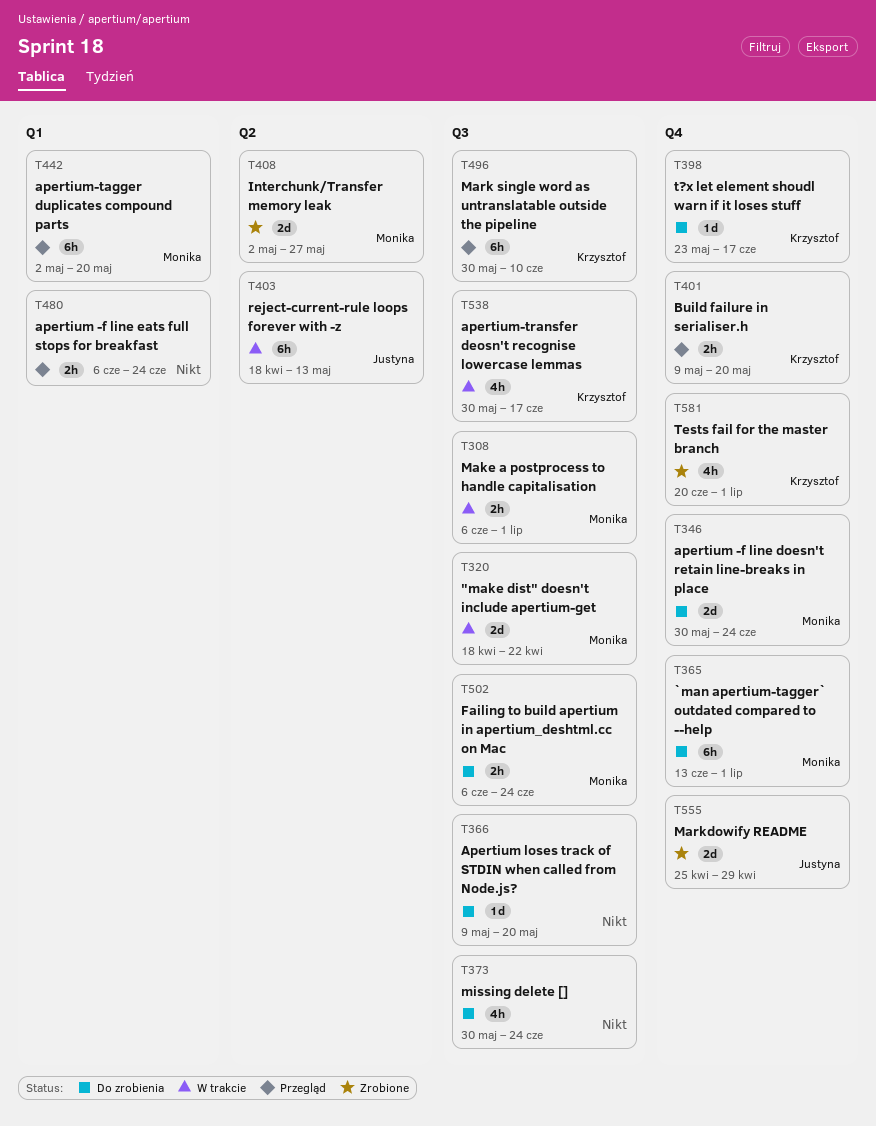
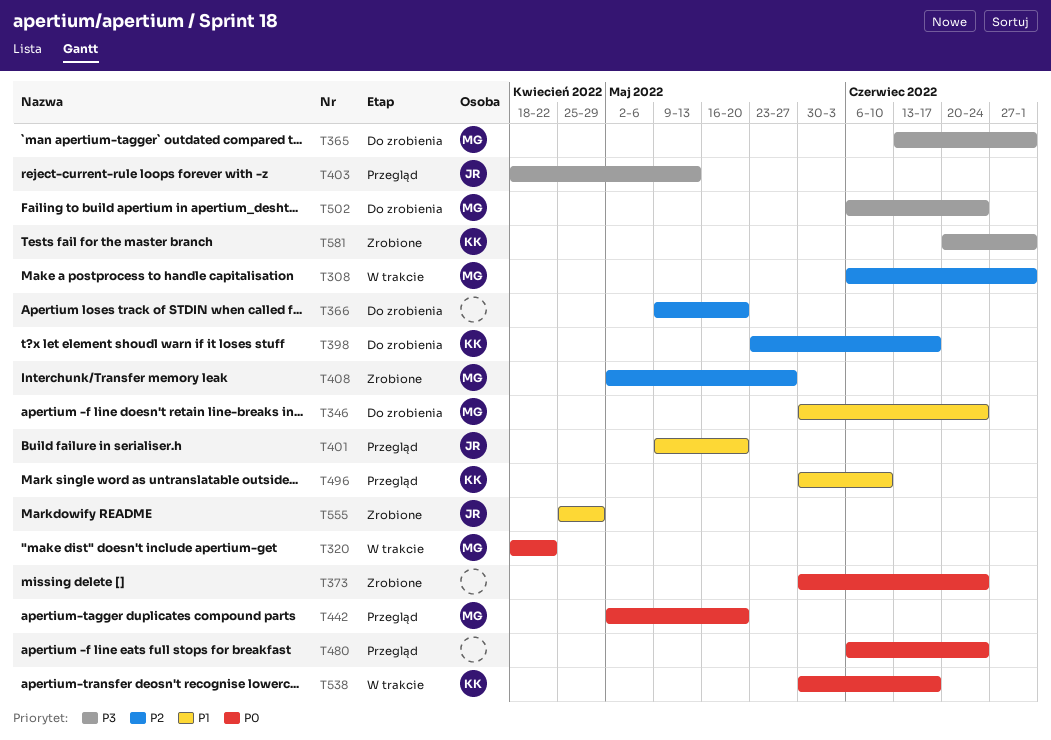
T373, status: Do zrobienia -> Zrobione
T401, owner: Krzysztof -> Justyna
T403, status: W trakcie -> Przegląd

